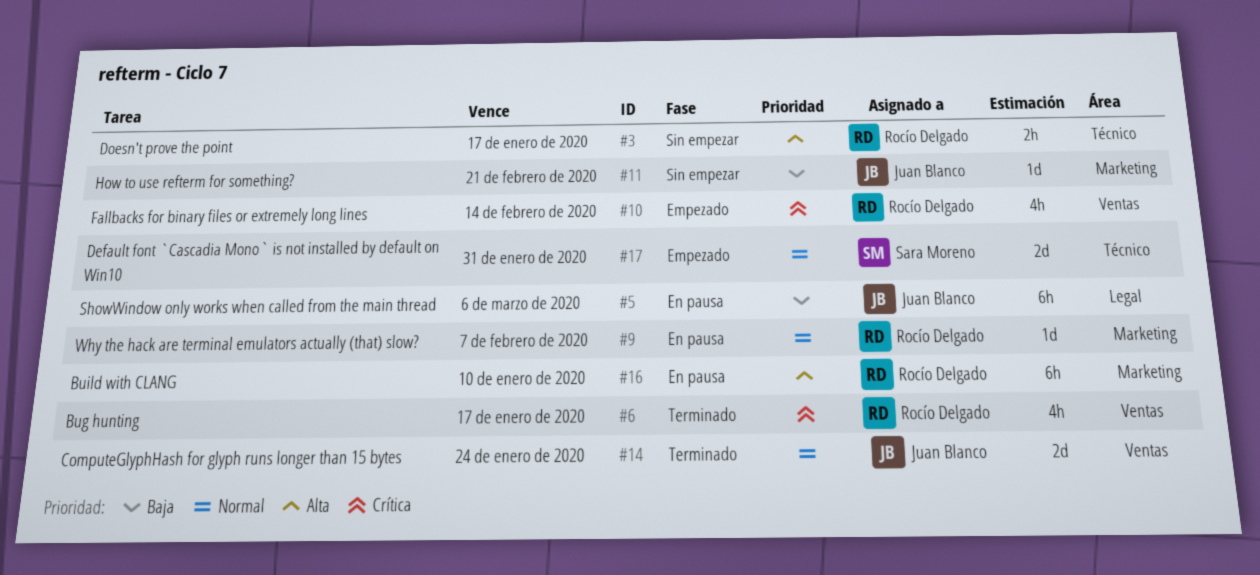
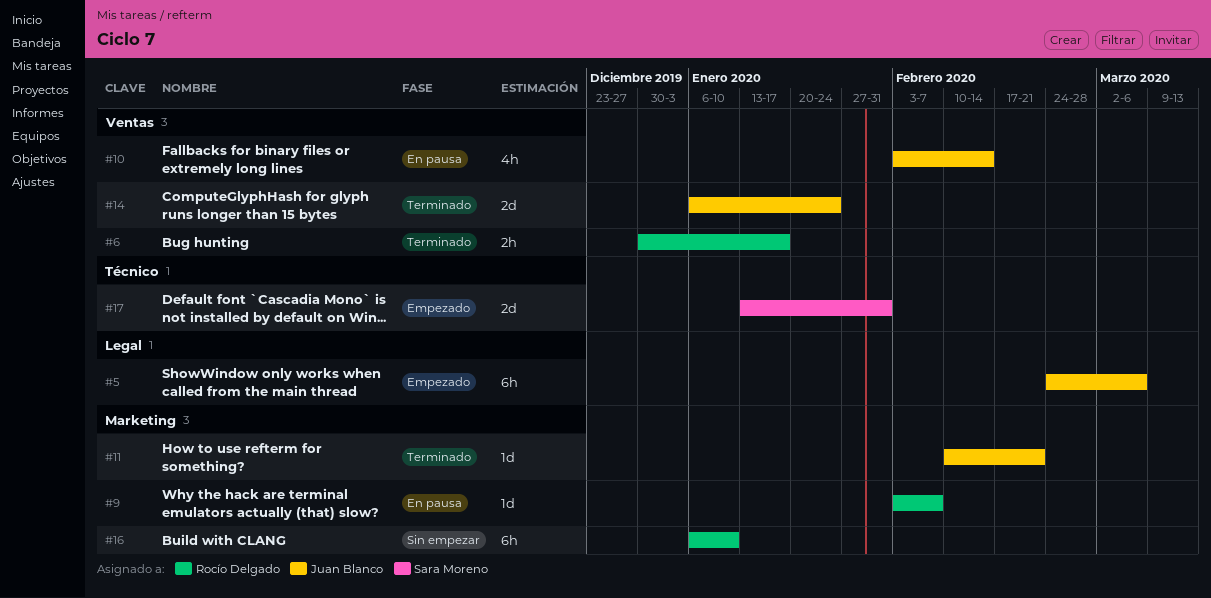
#3: present -> none
#5, status: En pausa -> Empezado
#6, estimate: 4h -> 2h
#10, status: Empezado -> En pausa
#10, owner: Rocío Delgado -> Juan Blanco
#11, status: Sin empezar -> Terminado
#16, status: En pausa -> Sin empezar

